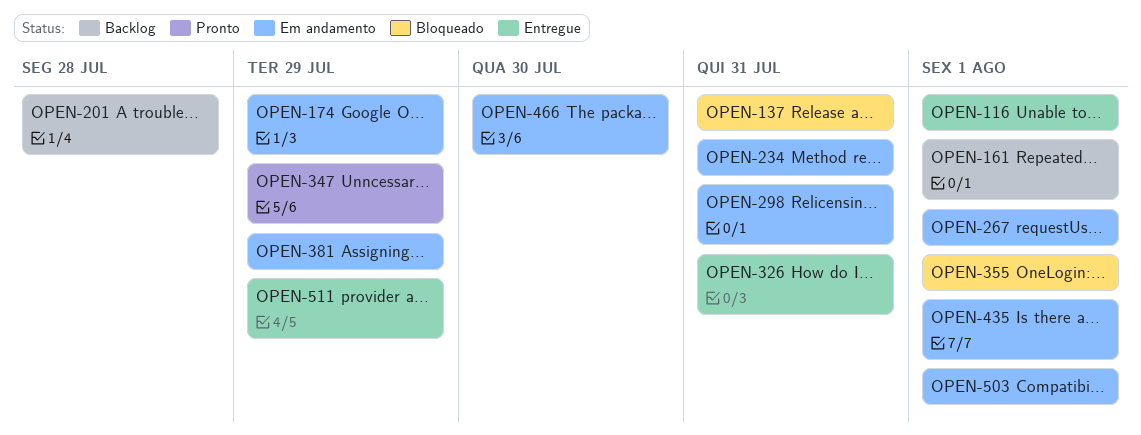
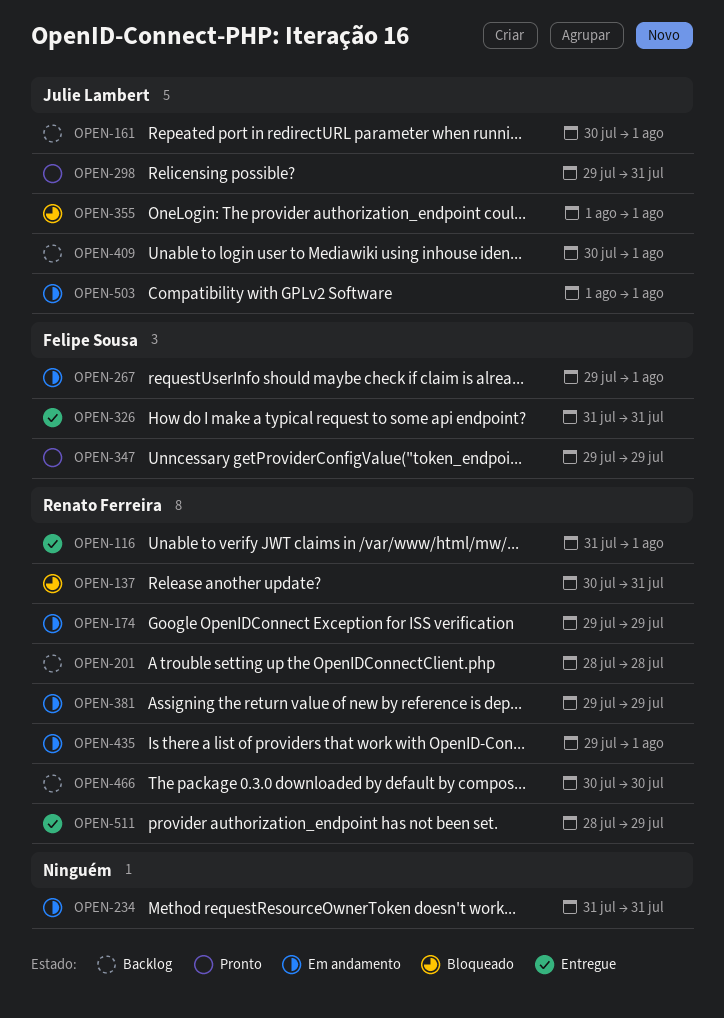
OPEN-298, status: Em andamento -> Pronto
OPEN-409: none -> present
OPEN-466, status: Em andamento -> Backlog

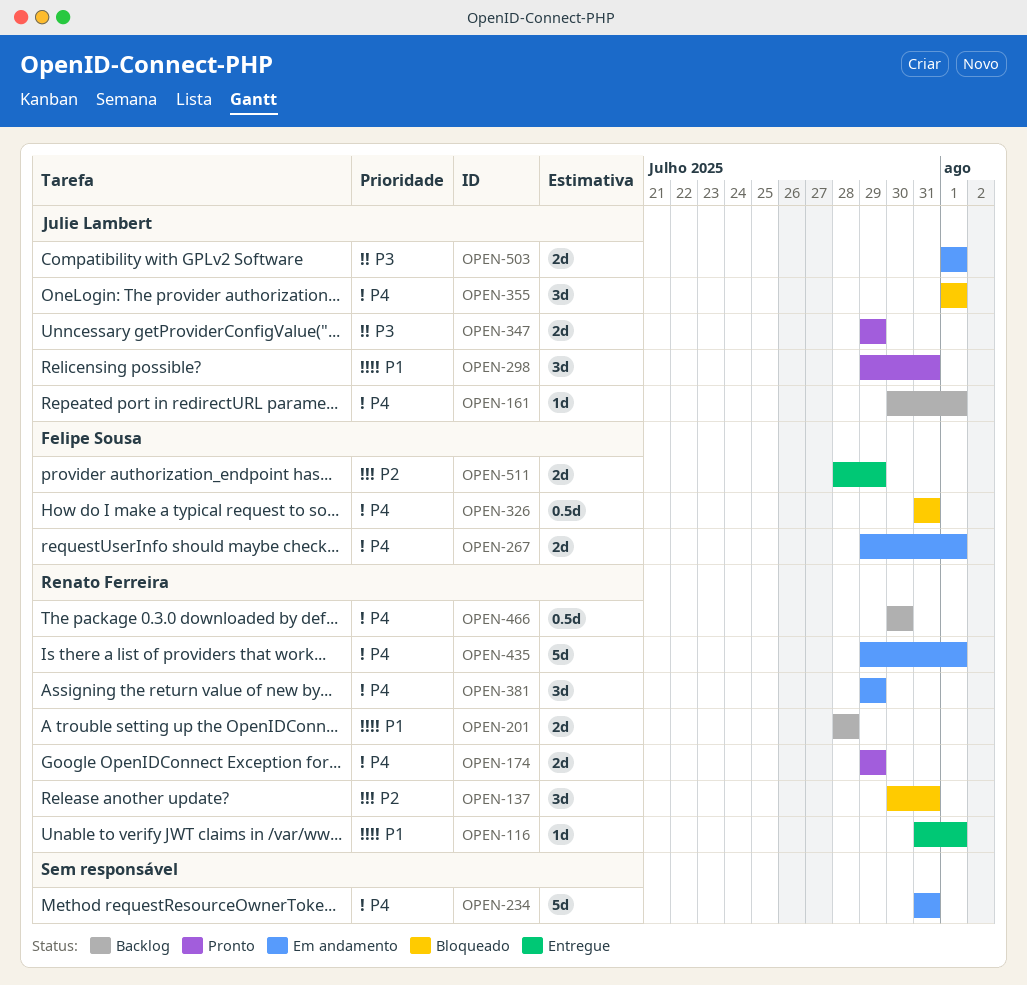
OPEN-174, status: Em andamento -> Pronto
OPEN-326, status: Entregue -> Bloqueado
OPEN-347, owner: Felipe Sousa -> Julie Lambert
OPEN-409: present -> none
OPEN-511, owner: Renato Ferreira -> Felipe Sousa

